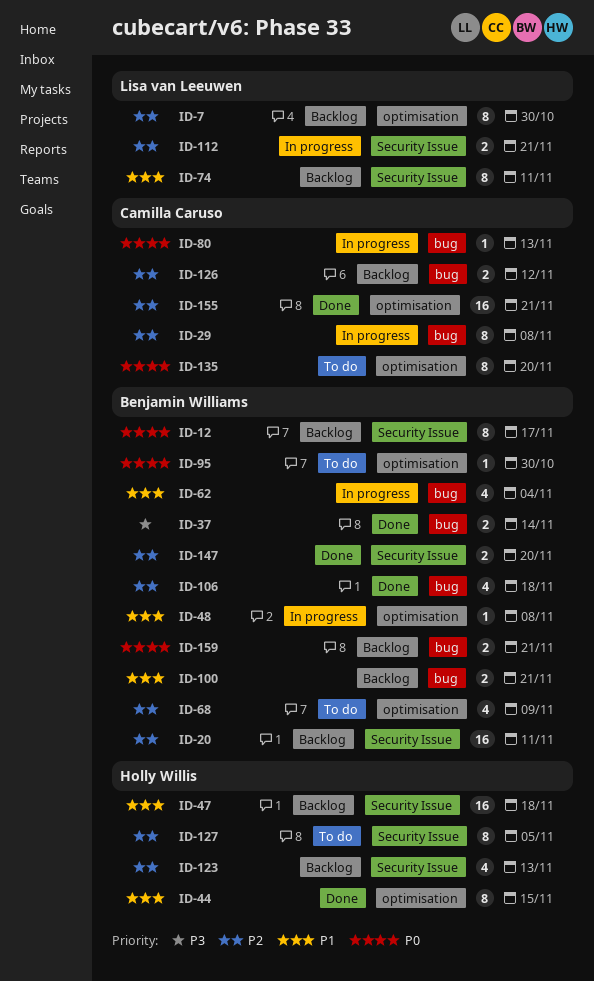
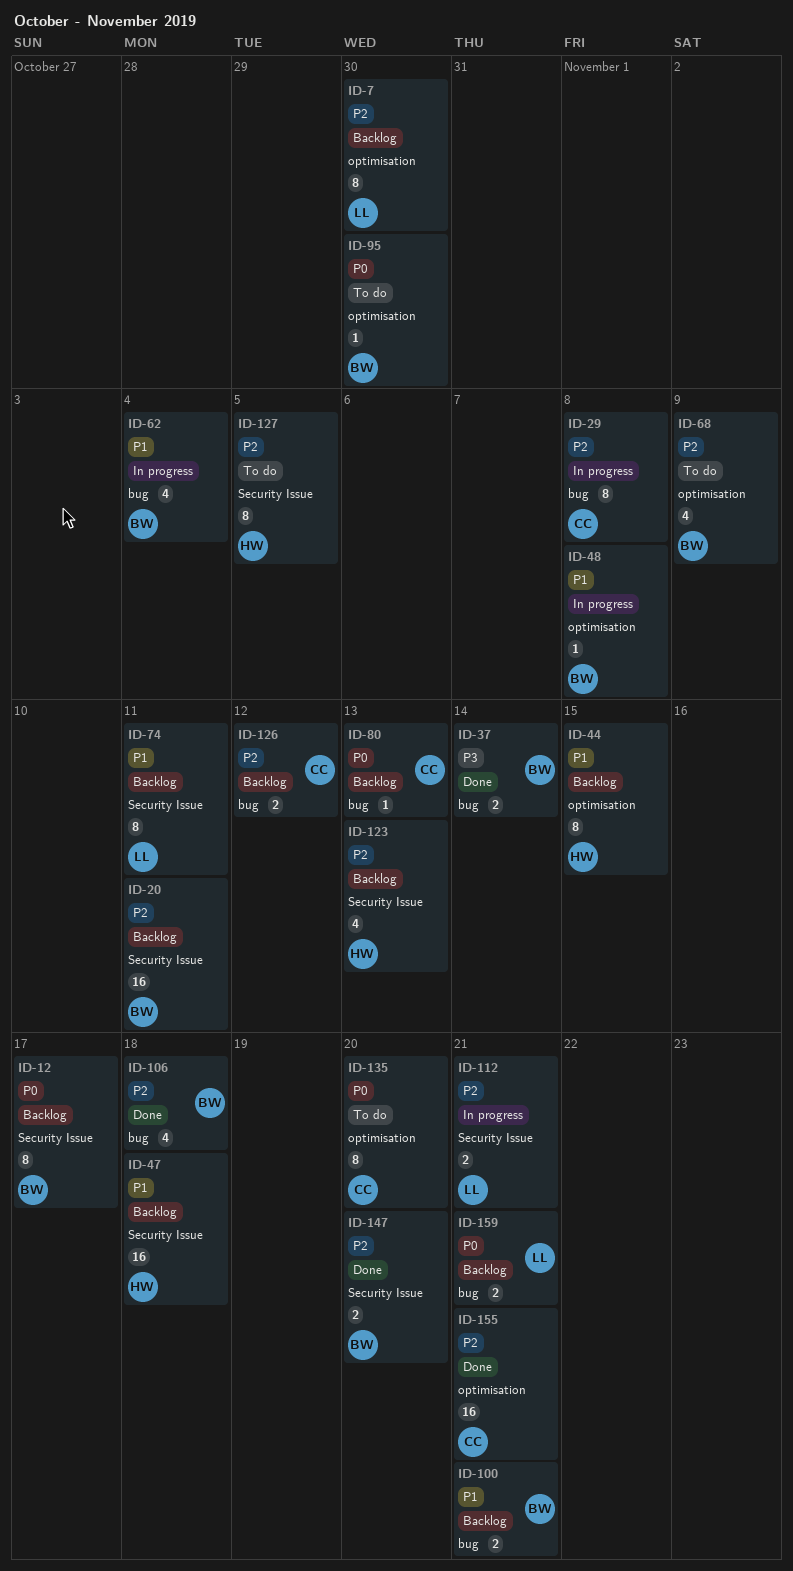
ID-44, status: Done -> Backlog
ID-80, status: In progress -> Backlog
ID-159, owner: Benjamin Williams -> Lisa van Leeuwen

